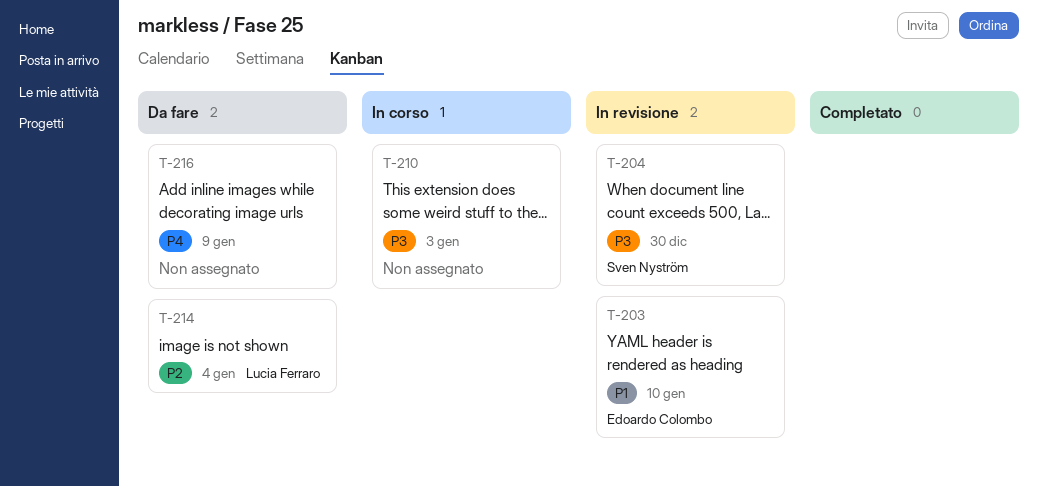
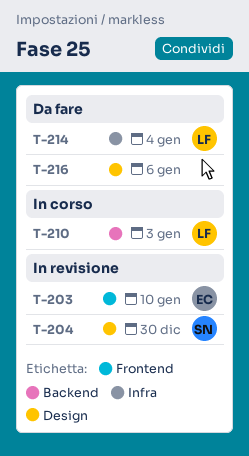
T-210, owner: none -> Lucia Ferraro
T-216, due: Jan 9 -> Jan 6

